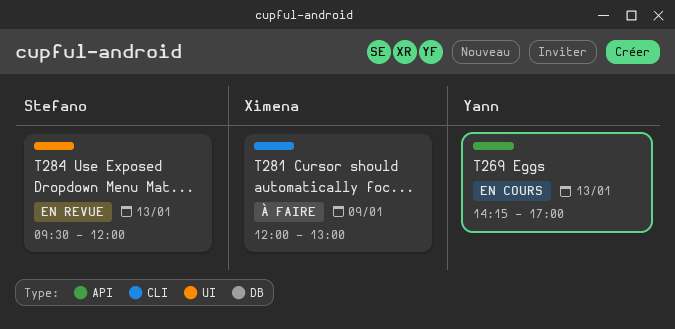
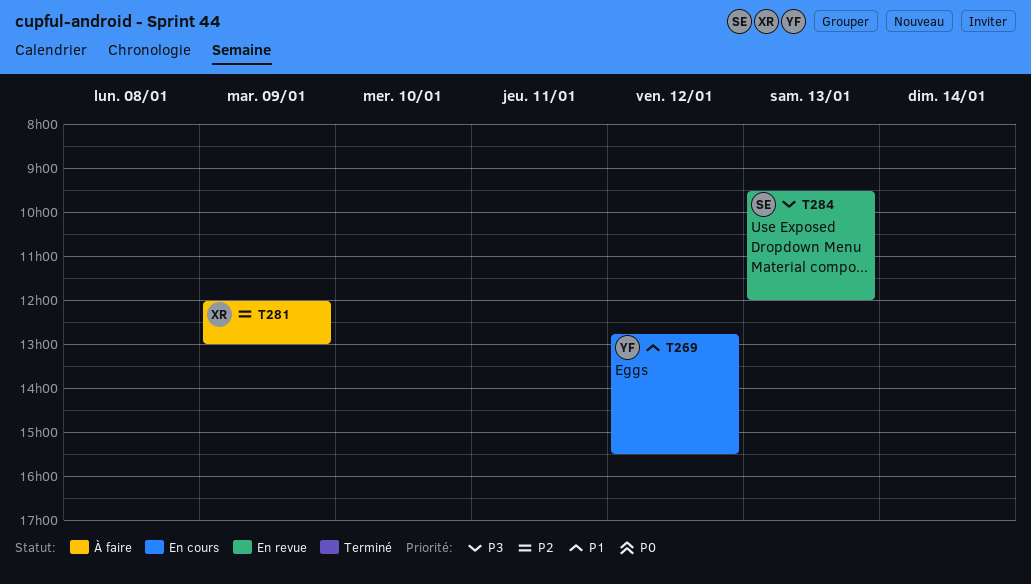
T269, day: Jan 13 -> Jan 12
T269, begins: 14:15 -> 12:45
T269, ends: 17:00 -> 15:30

